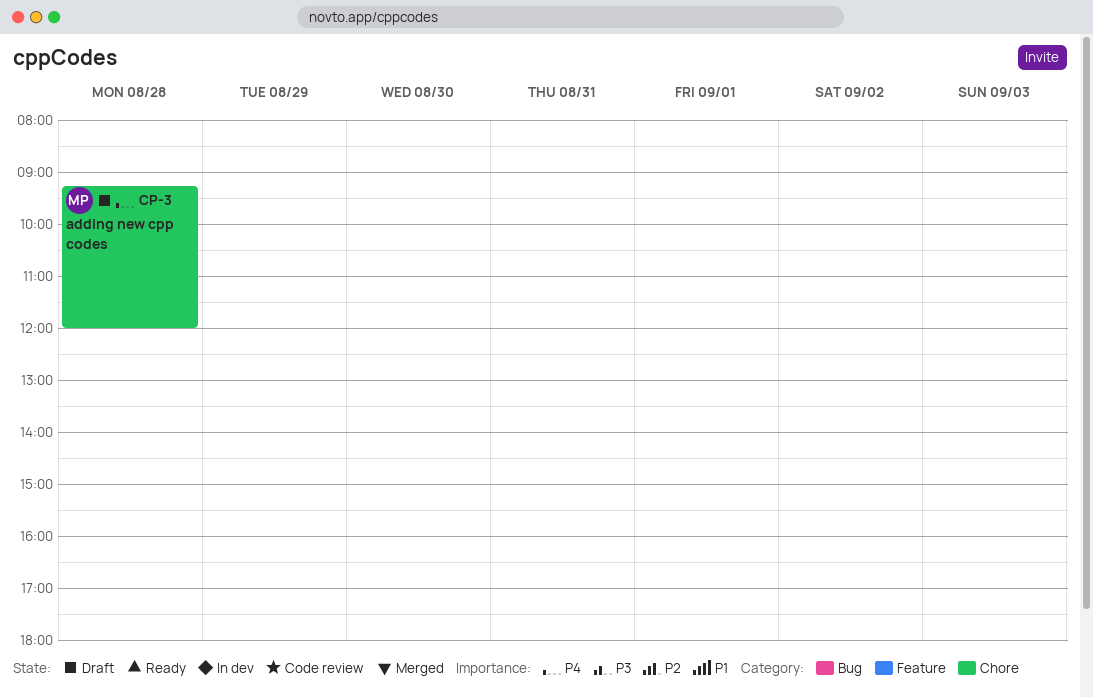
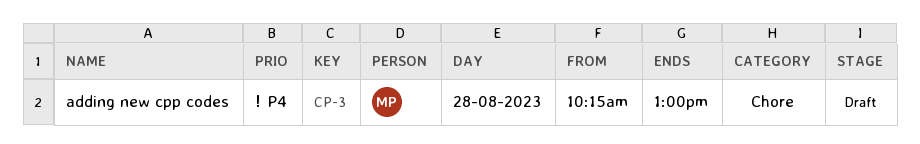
CP-3, begins: 09:15 -> 10:15
CP-3, ends: 12:00 -> 13:00

